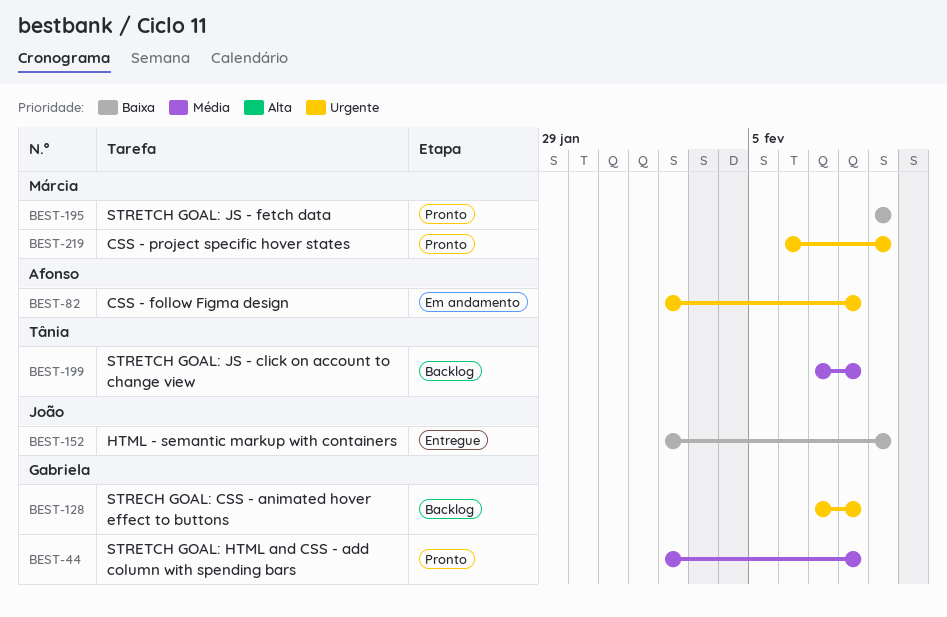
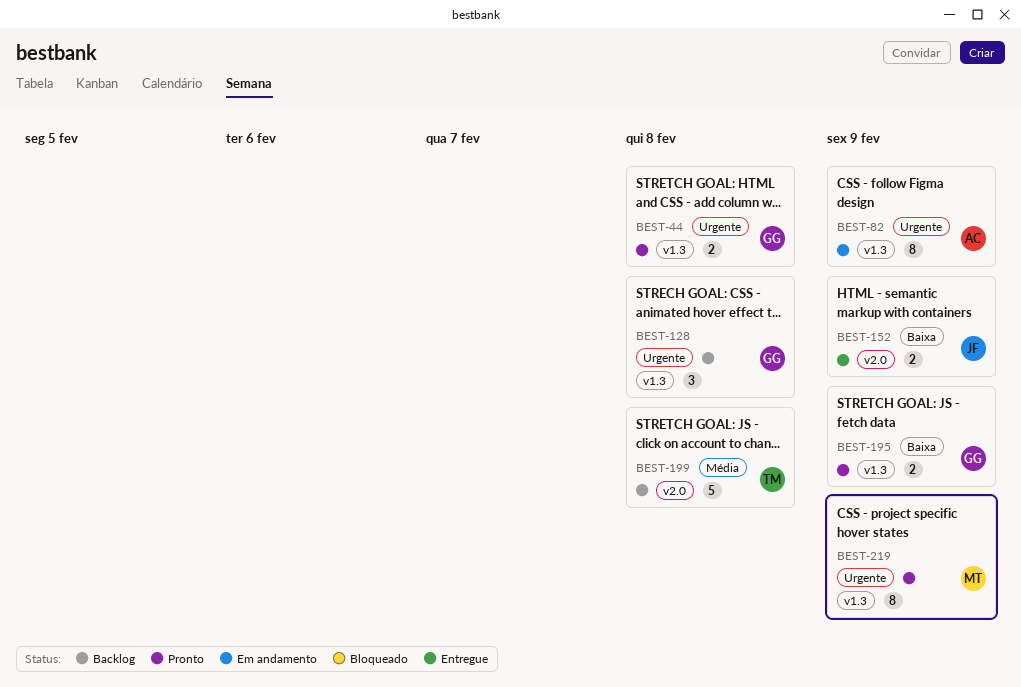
BEST-44, priority: Média -> Urgente
BEST-82, due: Feb 8 -> Feb 9
BEST-195, owner: Márcia -> Gabriela

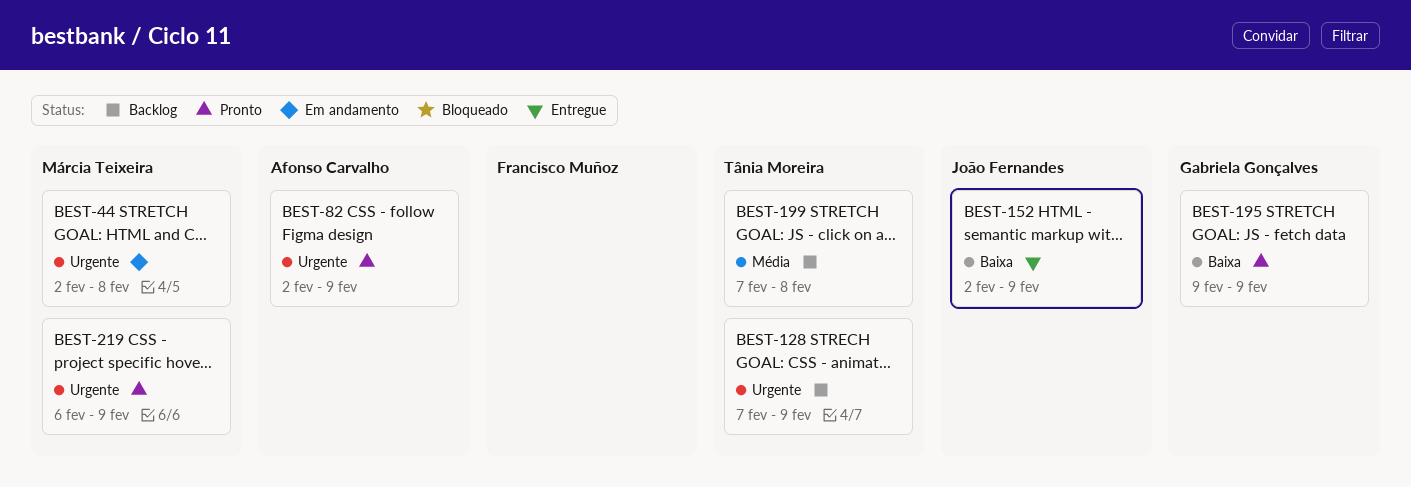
BEST-44, status: Pronto -> Em andamento
BEST-44, owner: Gabriela Gonçalves -> Márcia Teixeira
BEST-82, status: Em andamento -> Pronto
BEST-128, owner: Gabriela Gonçalves -> Tânia Moreira
BEST-128, due: Feb 8 -> Feb 9

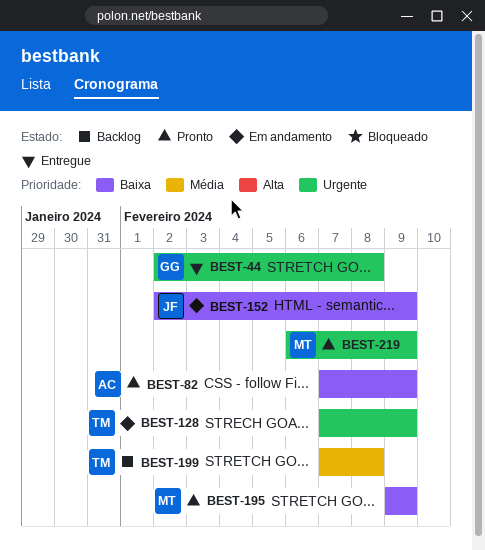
BEST-44, status: Em andamento -> Entregue
BEST-44, owner: Márcia Teixeira -> Gabriela Gonçalves
BEST-82, priority: Urgente -> Baixa
BEST-82, start: Feb 2 -> Feb 7
BEST-128, status: Backlog -> Em andamento
BEST-152, status: Entregue -> Em andamento
BEST-195, owner: Gabriela Gonçalves -> Márcia Teixeira

